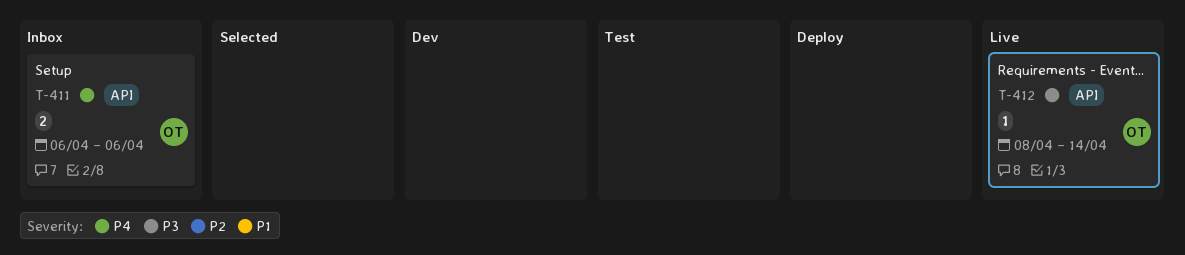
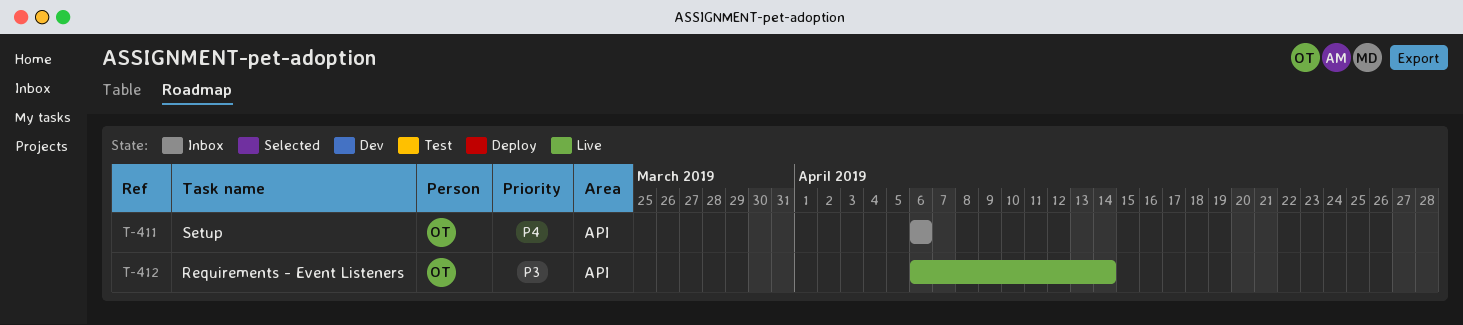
T-412, start: Apr 8 -> Apr 6

